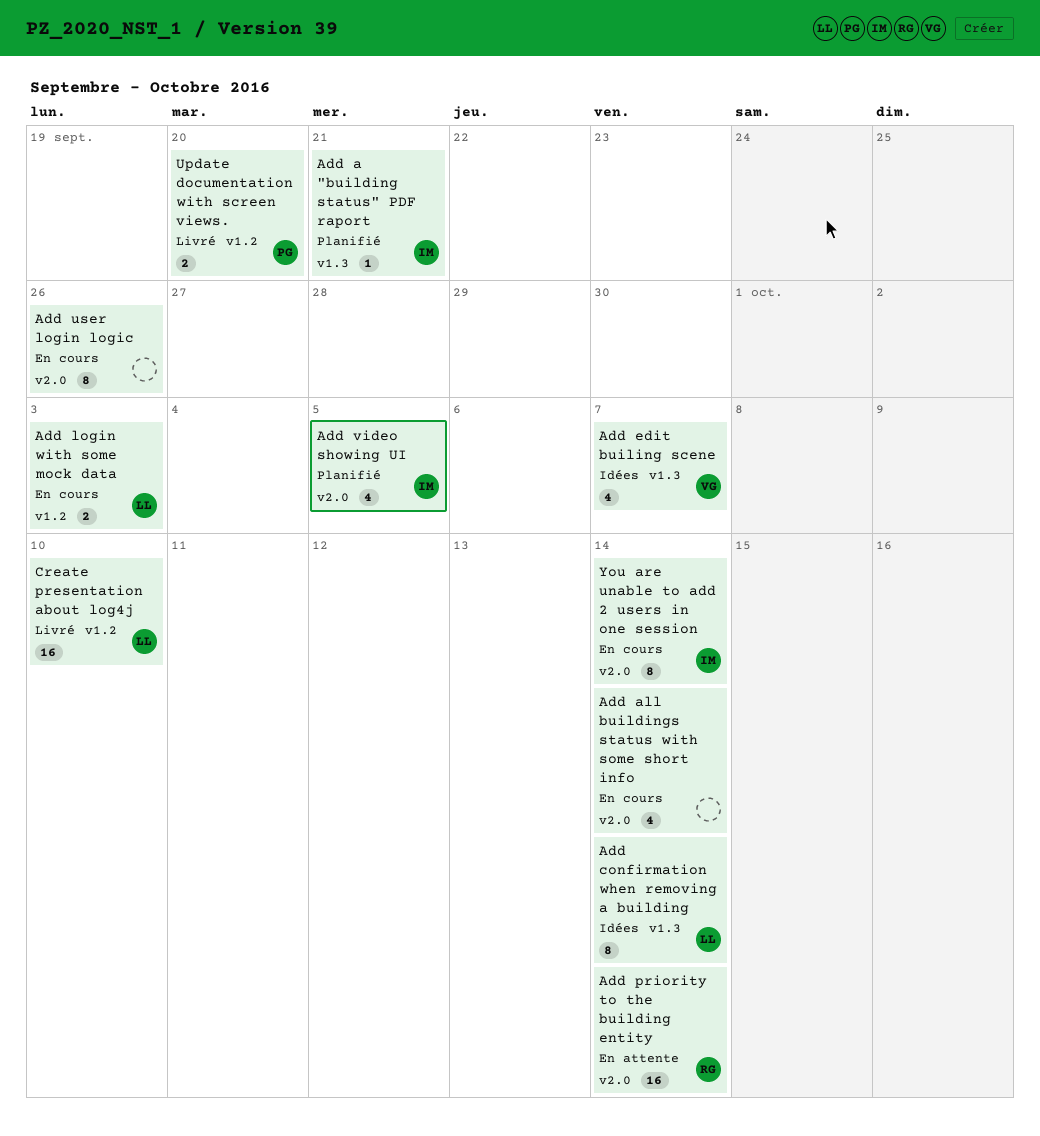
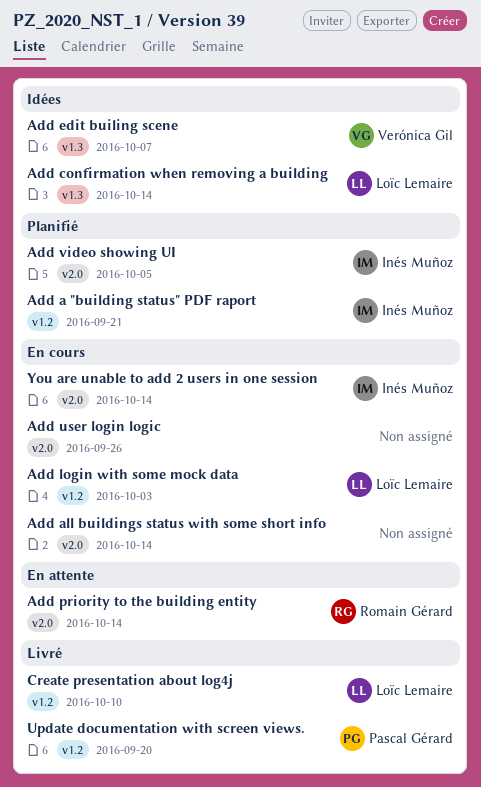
Add a "building status" PDF raport, label: v1.3 -> v1.2

